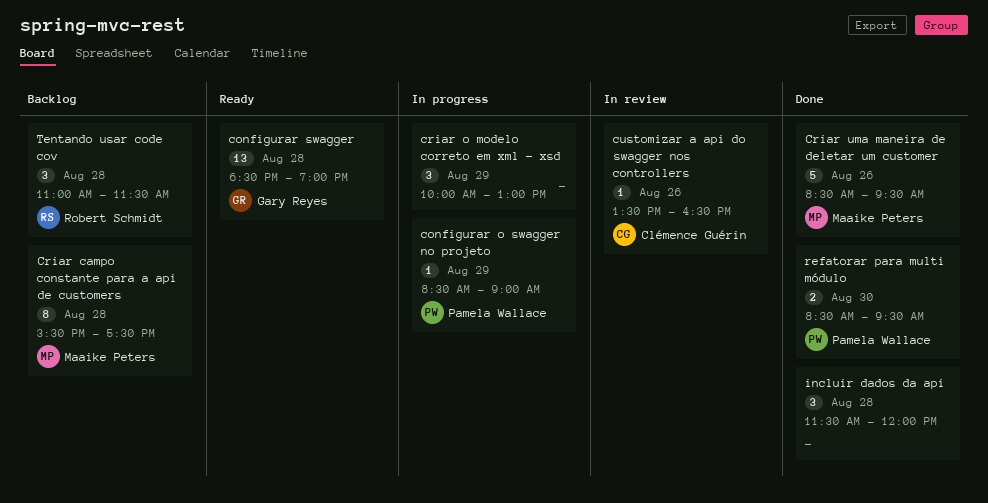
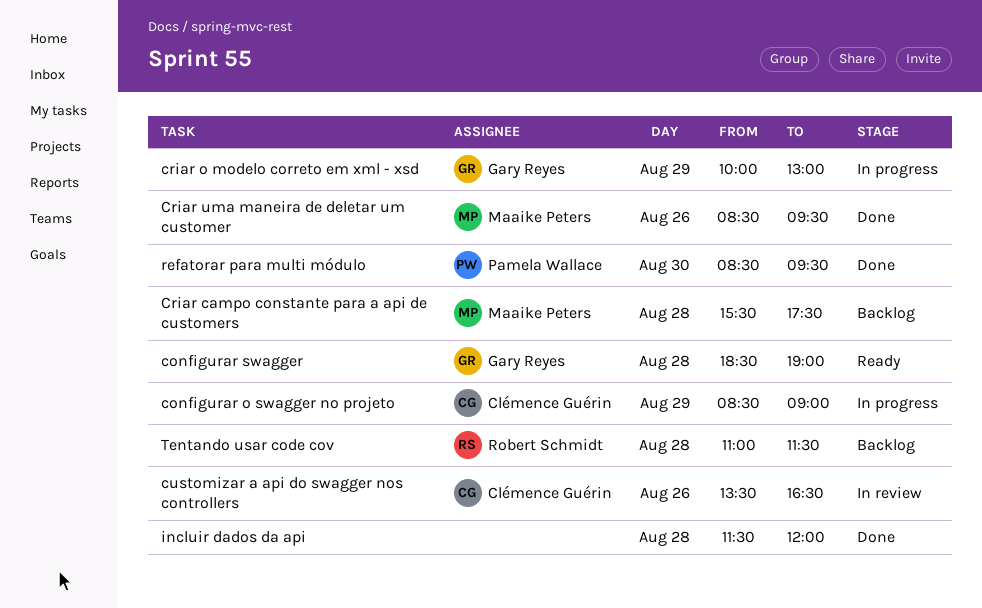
configurar o swagger no projeto, owner: Pamela Wallace -> Clémence Guérin
criar o modelo correto em xml - xsd, owner: none -> Gary Reyes

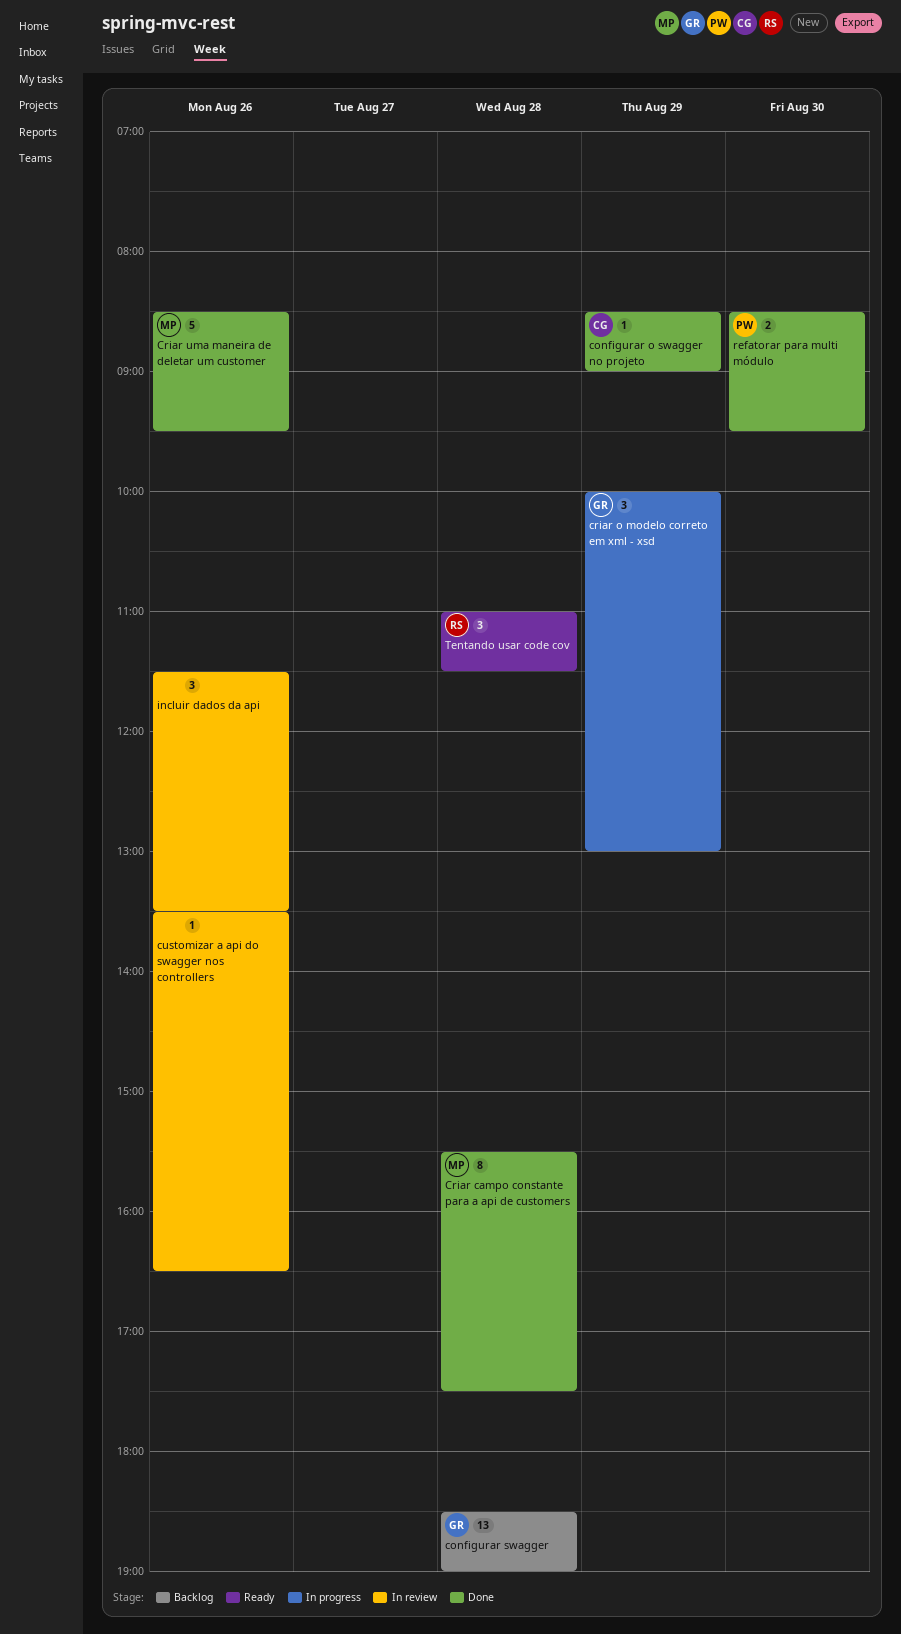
configurar o swagger no projeto, status: In progress -> Done
configurar swagger, status: Ready -> Backlog
Criar campo constante para a api de customers, status: Backlog -> Done
customizar a api do swagger nos controllers, owner: Clémence Guérin -> none
incluir dados da api, status: Done -> In review
incluir dados da api, day: Aug 28 -> Aug 26
incluir dados da api, ends: 12:00 -> 13:30
Tentando usar code cov, status: Backlog -> Ready

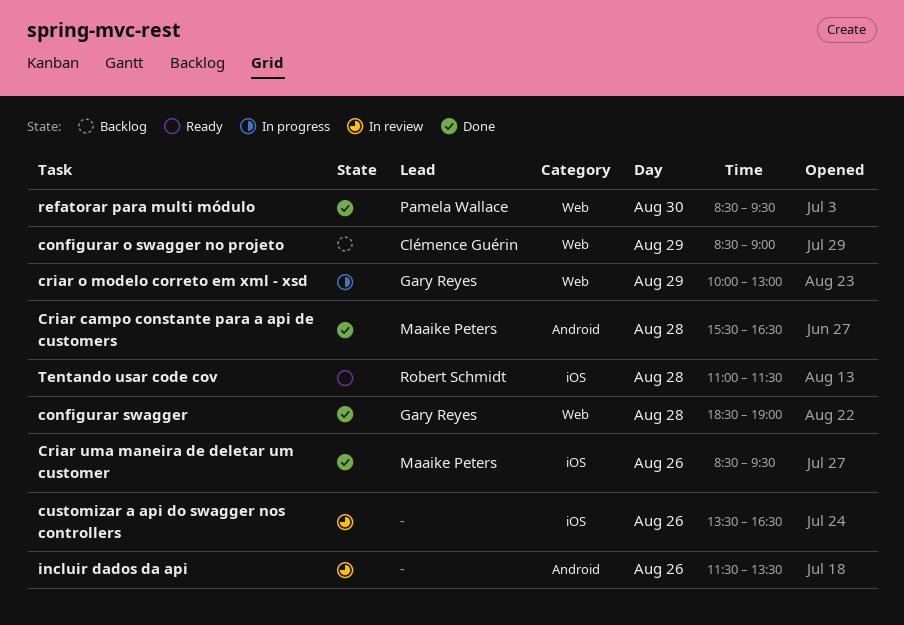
configurar o swagger no projeto, status: Done -> Backlog
configurar swagger, status: Backlog -> Done
Criar campo constante para a api de customers, ends: 17:30 -> 16:30

